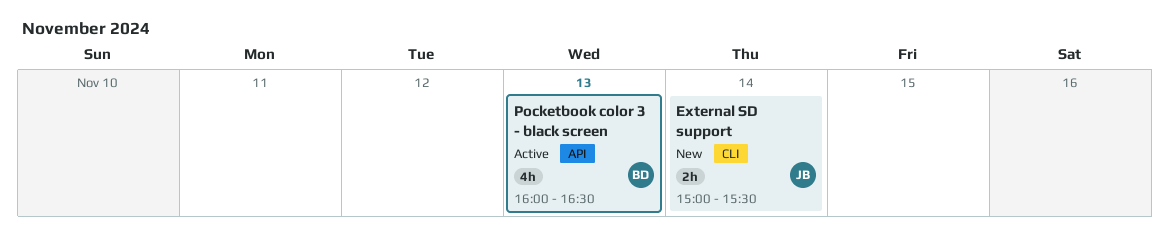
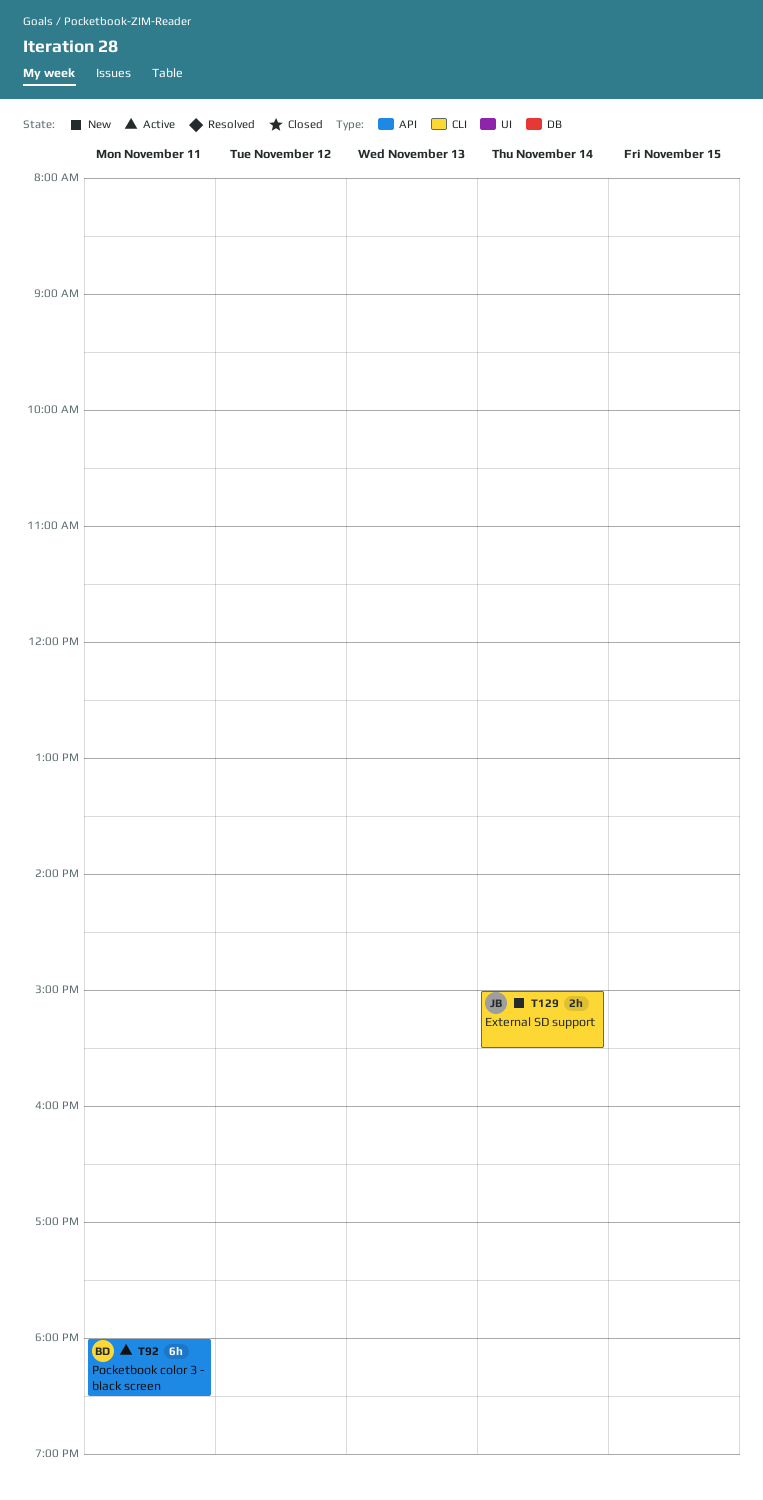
Pocketbook color 3 - black screen, estimate: 4h -> 6h
Pocketbook color 3 - black screen, day: Nov 13 -> Nov 11
Pocketbook color 3 - black screen, begins: 16:00 -> 18:00
Pocketbook color 3 - black screen, ends: 16:30 -> 18:30

